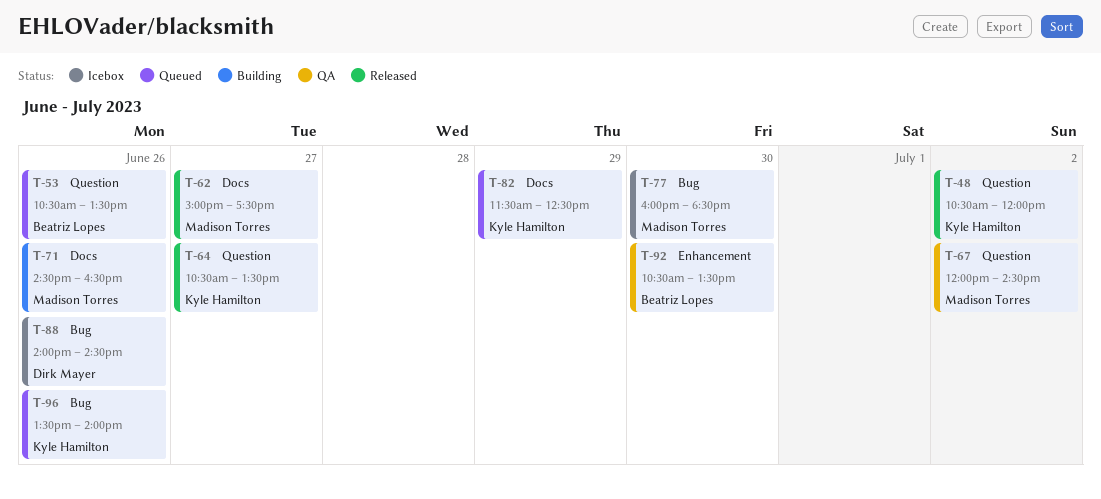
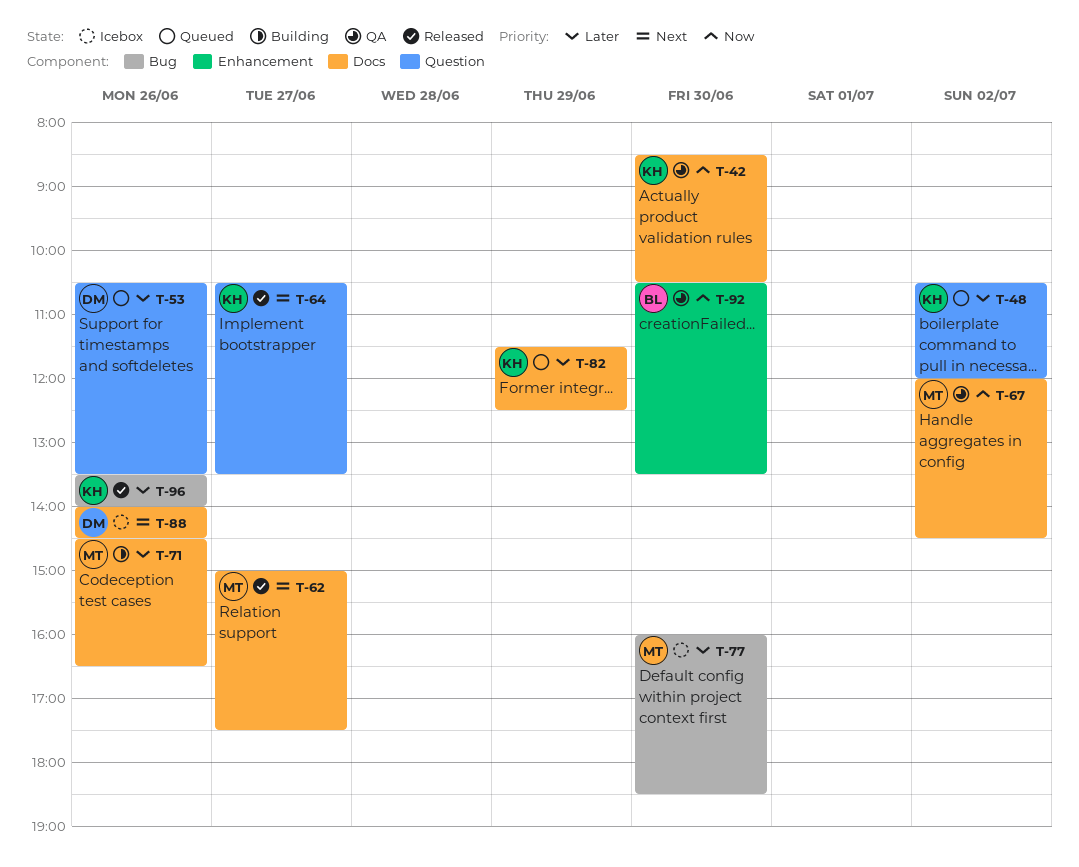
T-42: none -> present
T-48, status: Released -> Queued
T-53, owner: Beatriz Lopes -> Dirk Mayer
T-67, label: Question -> Docs
T-88, label: Bug -> Docs
T-96, status: Queued -> Released

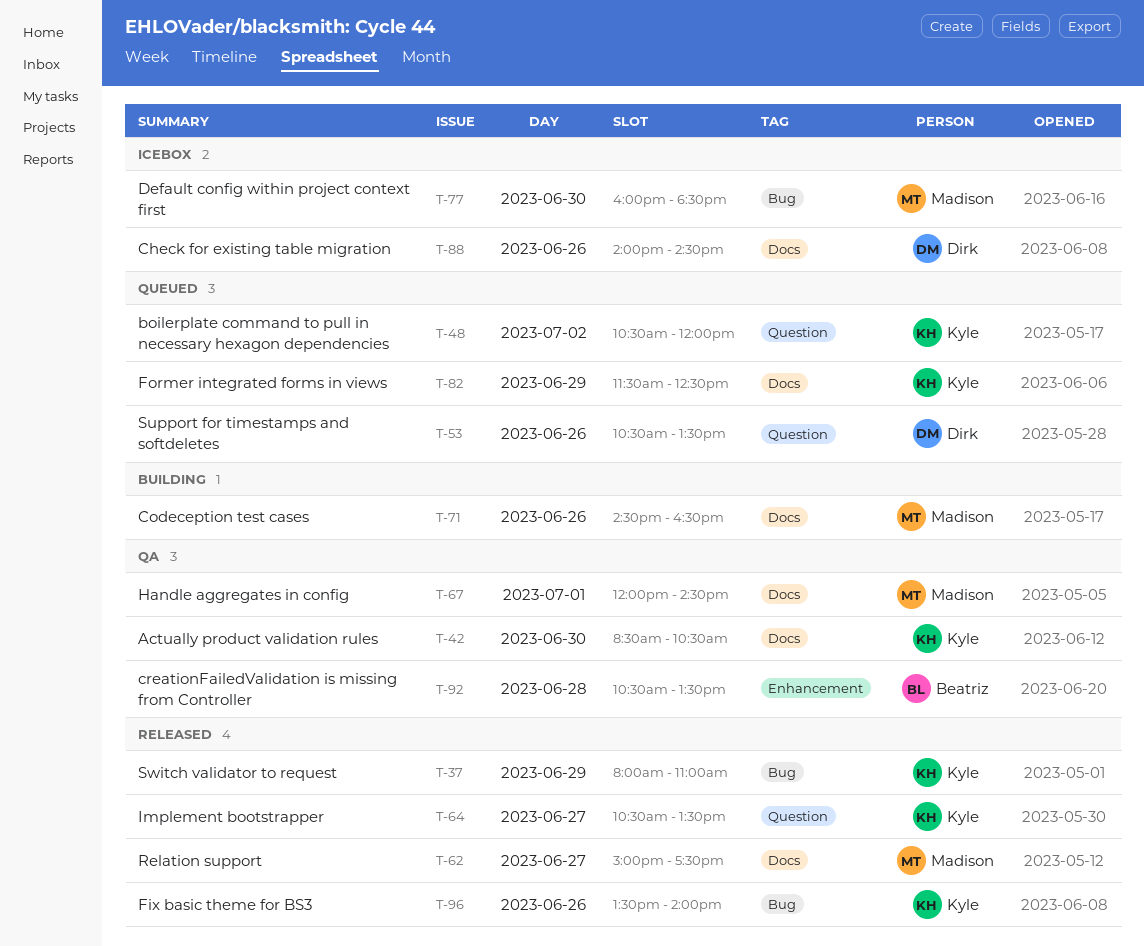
T-37: none -> present
T-67, day: Jul 2 -> Jul 1
T-92, day: Jun 30 -> Jun 28

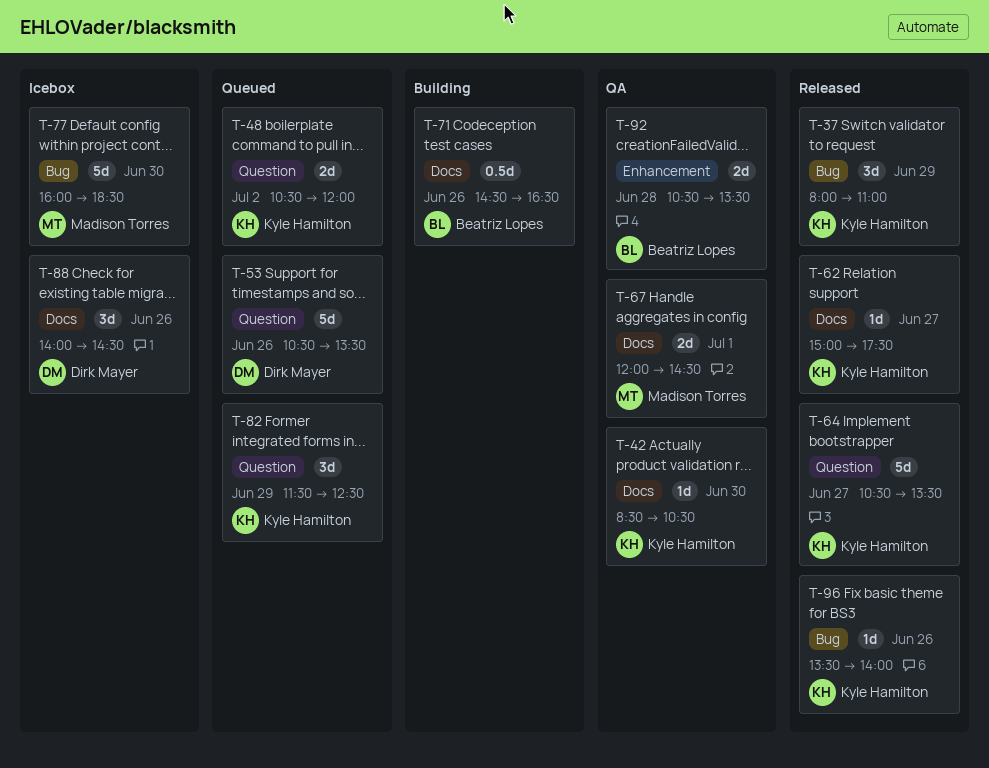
T-62, owner: Madison Torres -> Kyle Hamilton
T-71, owner: Madison Torres -> Beatriz Lopes
T-82, label: Docs -> Question

